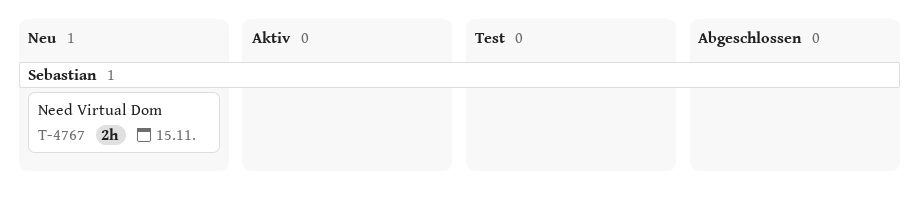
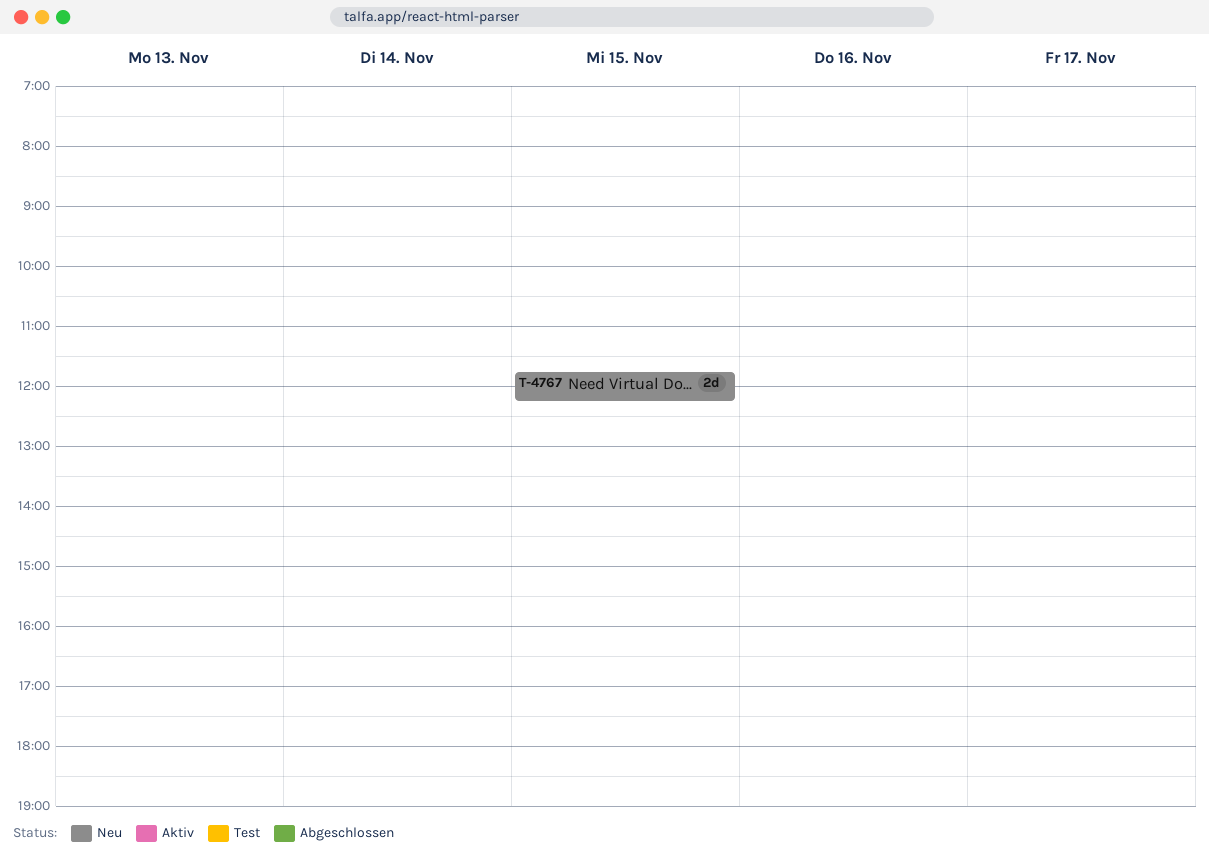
T-4767, estimate: 2h -> 2d

